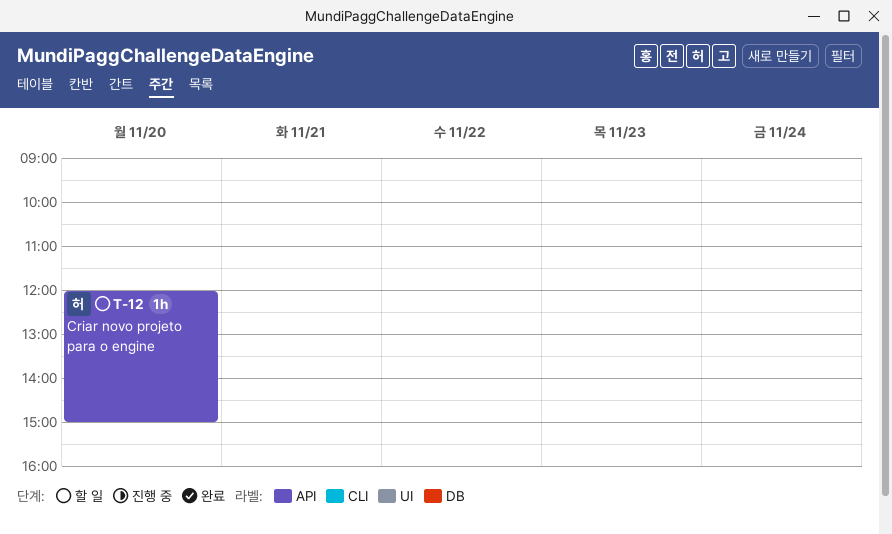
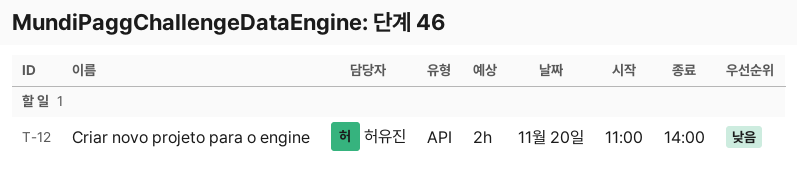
T-12, estimate: 1h -> 2h
T-12, begins: 12:00 -> 11:00
T-12, ends: 15:00 -> 14:00

